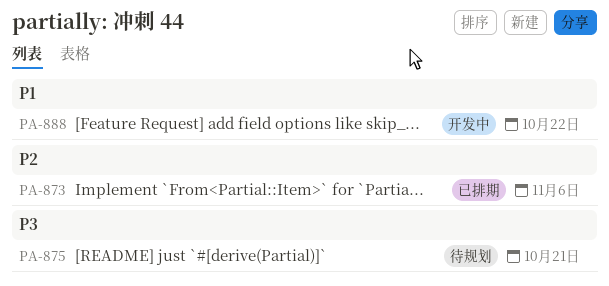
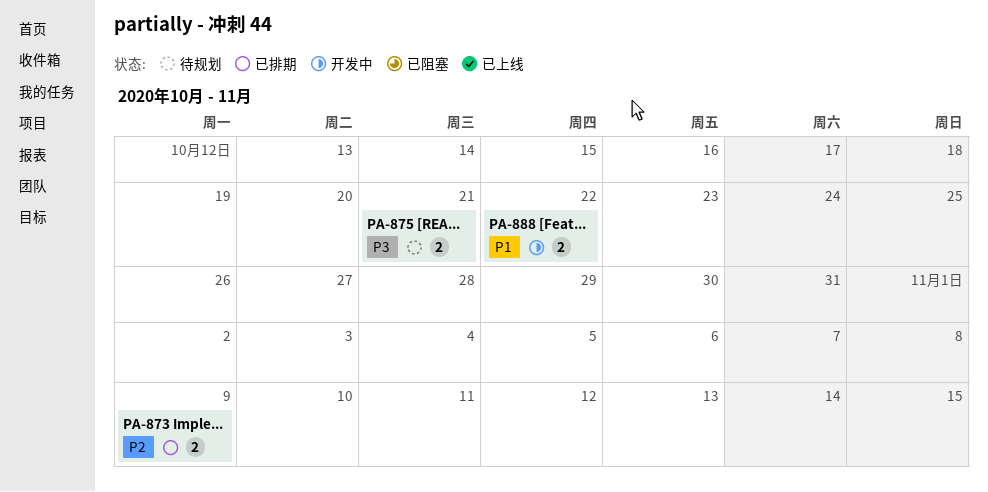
PA-873, due: Nov 6 -> Nov 9

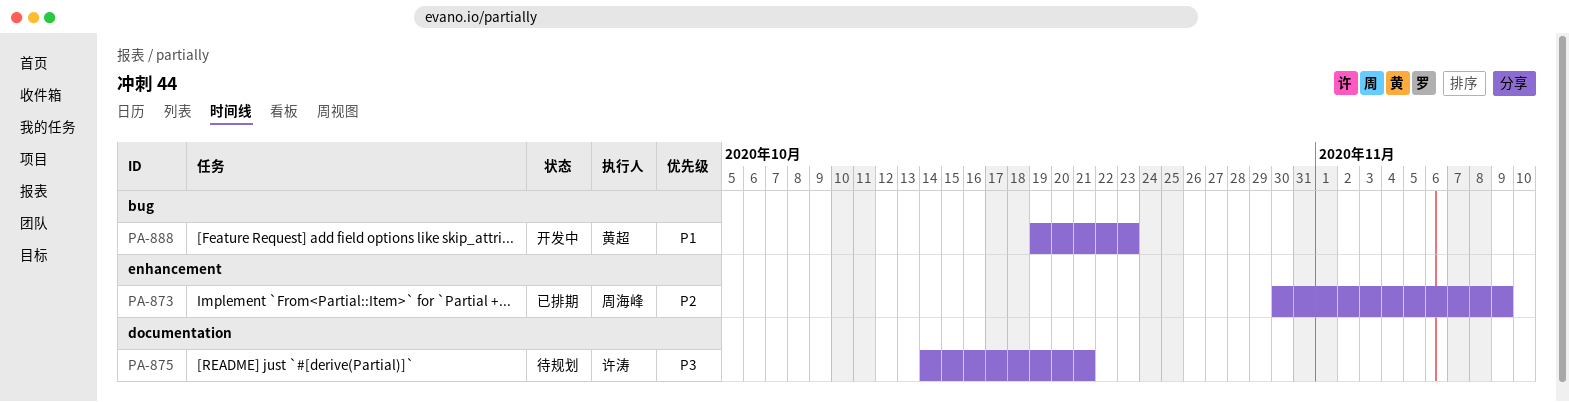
PA-888, due: Oct 22 -> Oct 23

